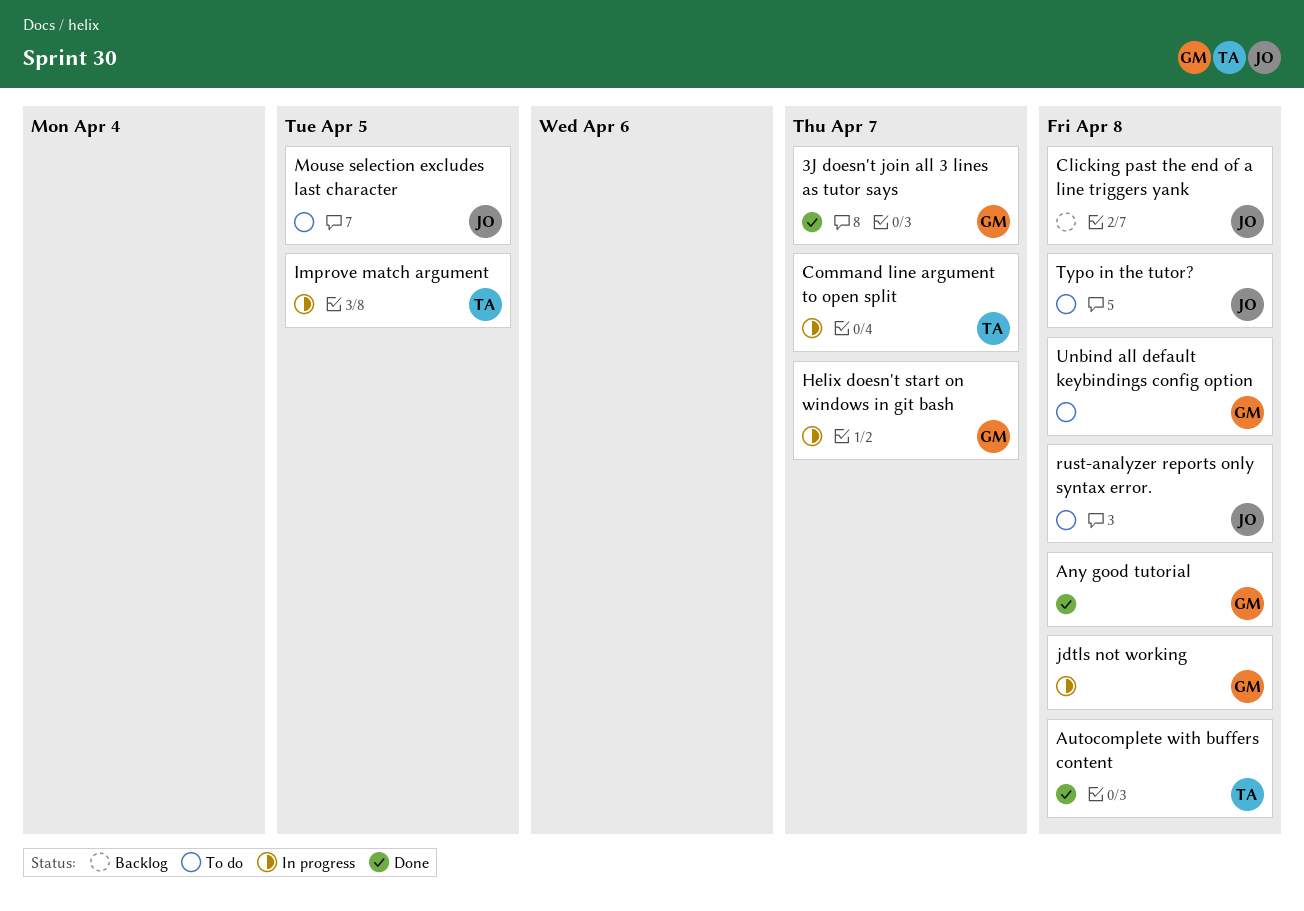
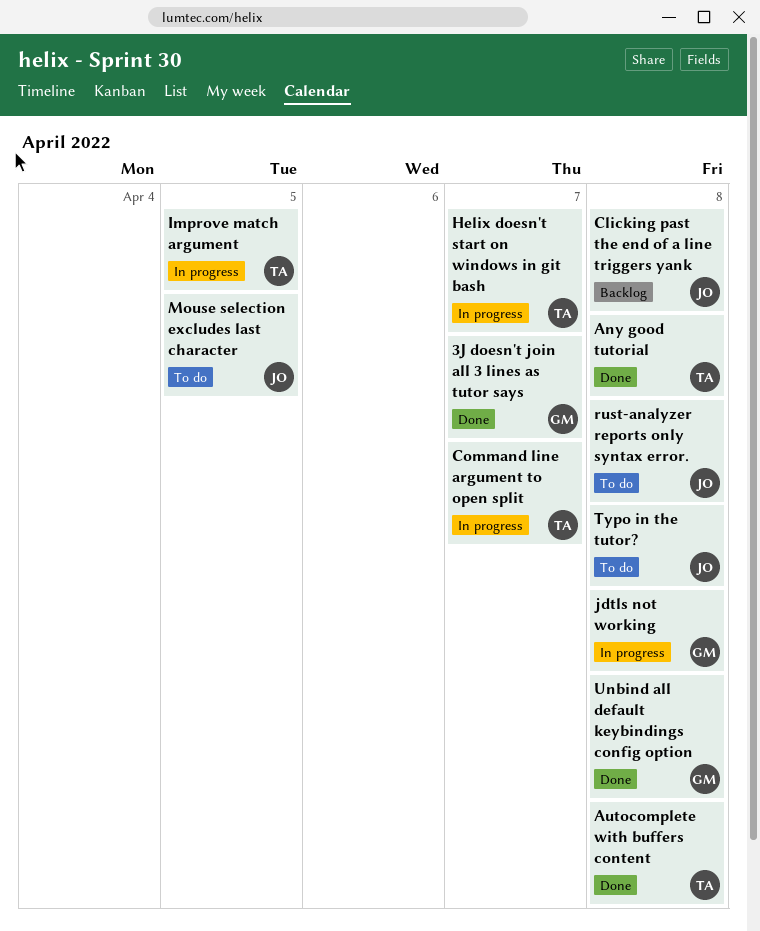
Any good tutorial, owner: GM -> TA
Helix doesn't start on windows in git bash, owner: GM -> TA
Unbind all default keybindings config option, status: To do -> Done

